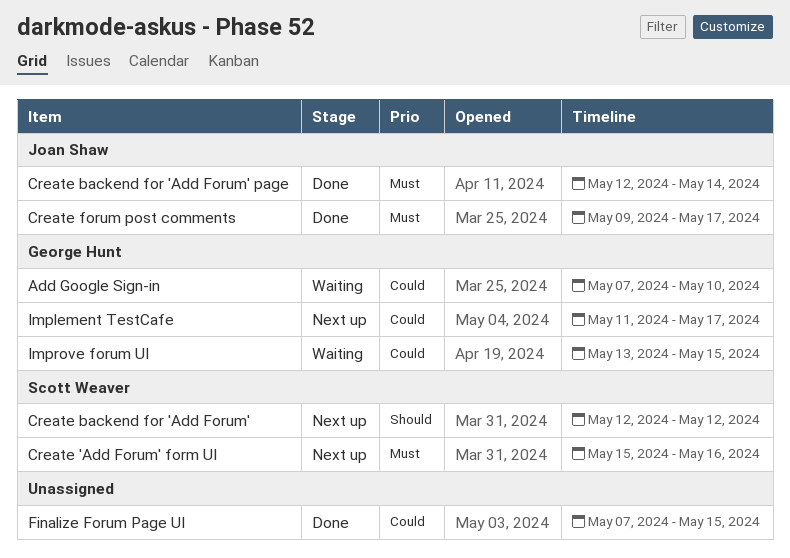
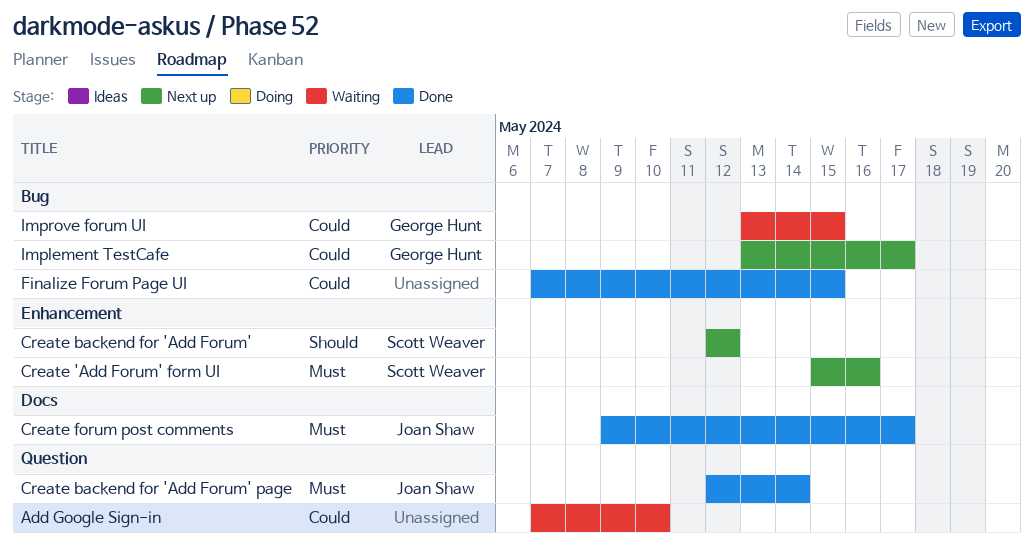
Add Google Sign-in, owner: George Hunt -> none
Implement TestCafe, start: May 11 -> May 13

